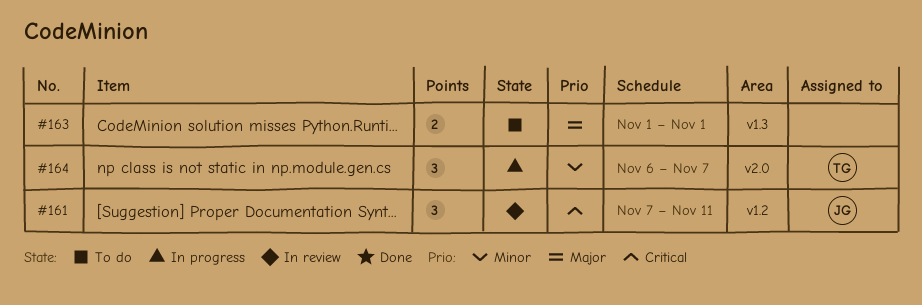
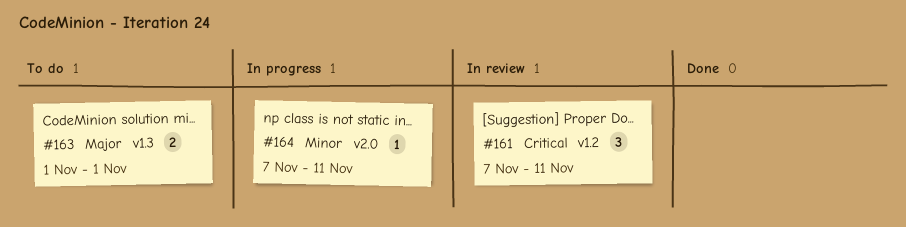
#164, estimate: 3 -> 1
#164, start: Nov 6 -> Nov 7
#164, due: Nov 7 -> Nov 11

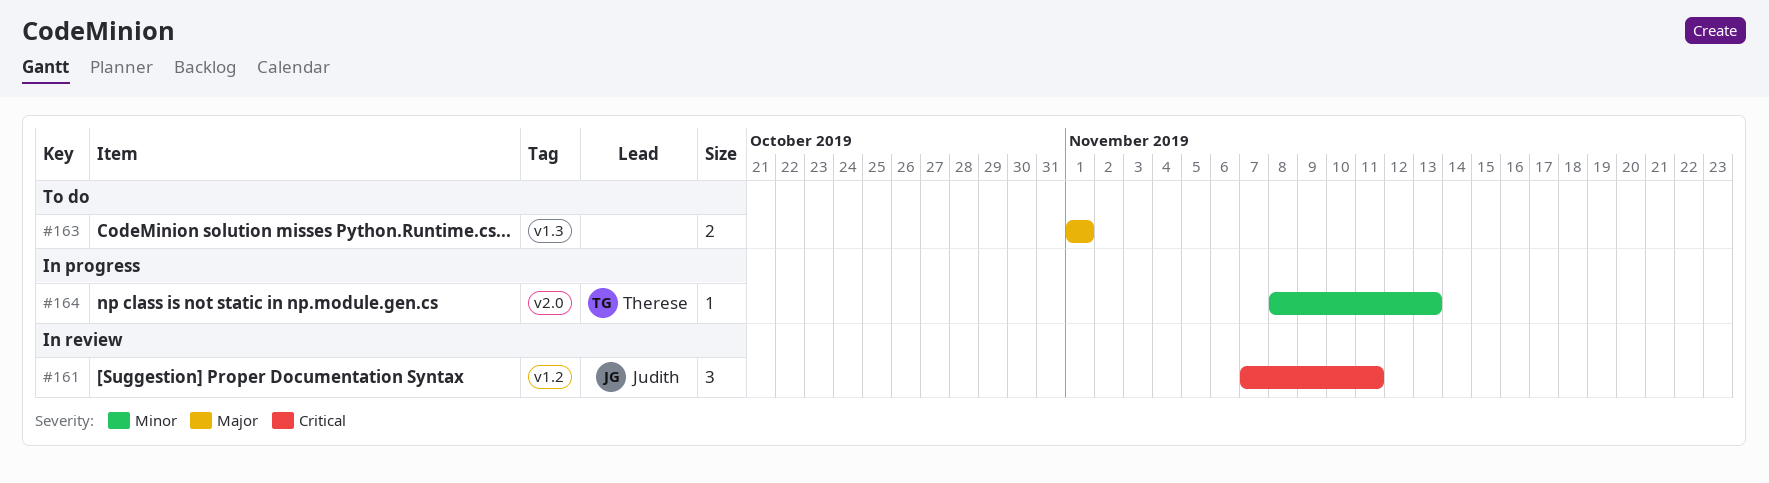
#164, start: Nov 7 -> Nov 8
#164, due: Nov 11 -> Nov 13

